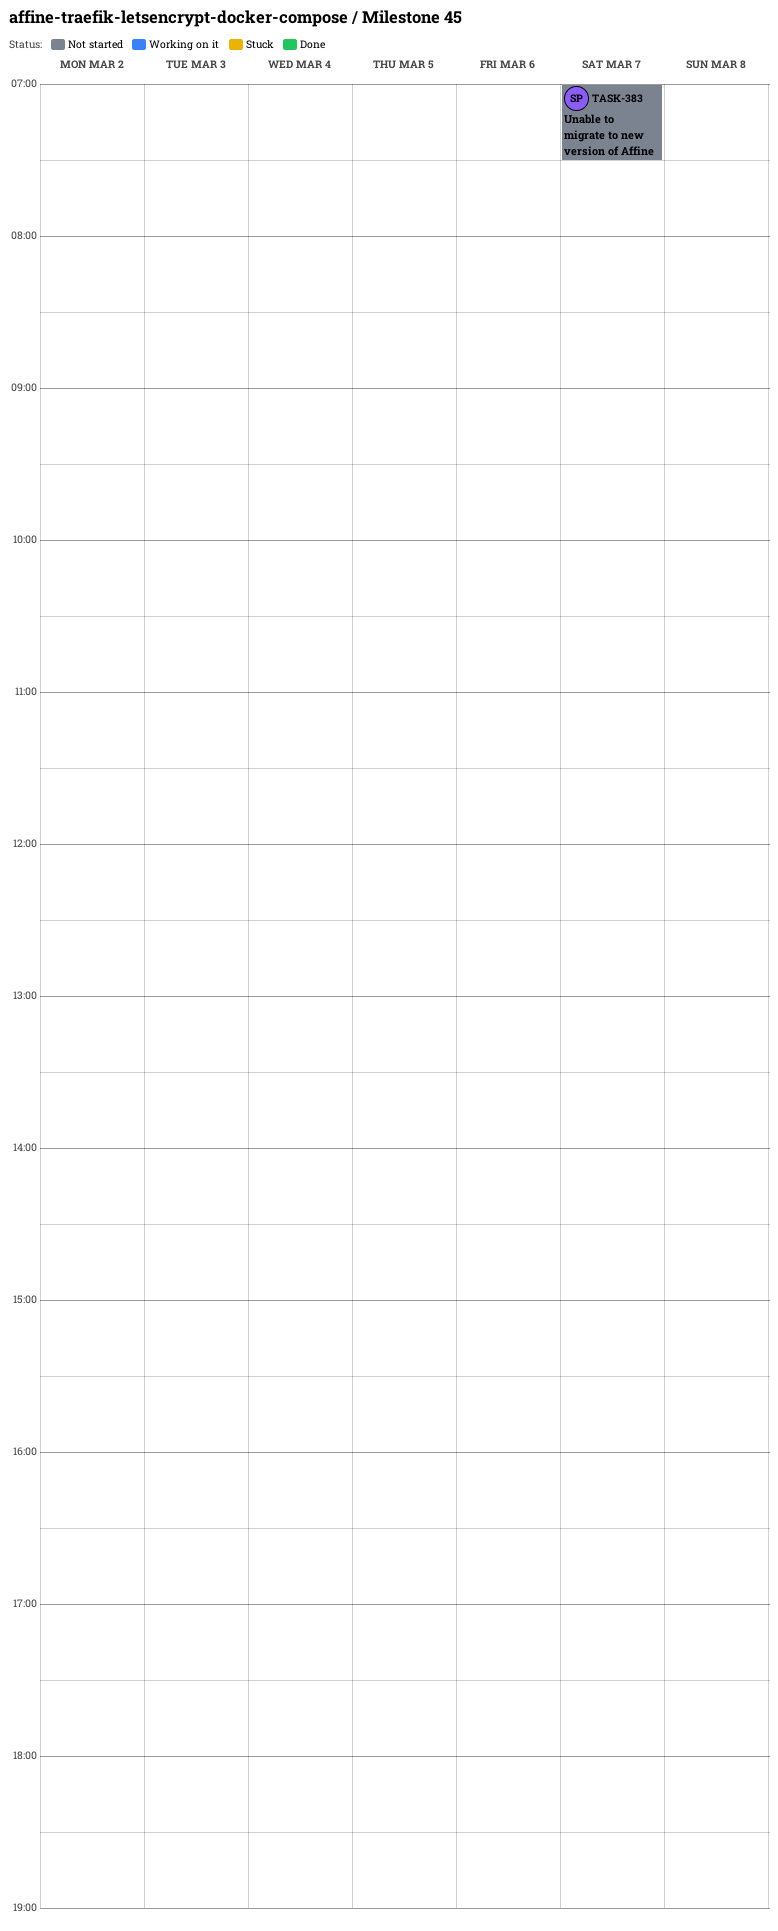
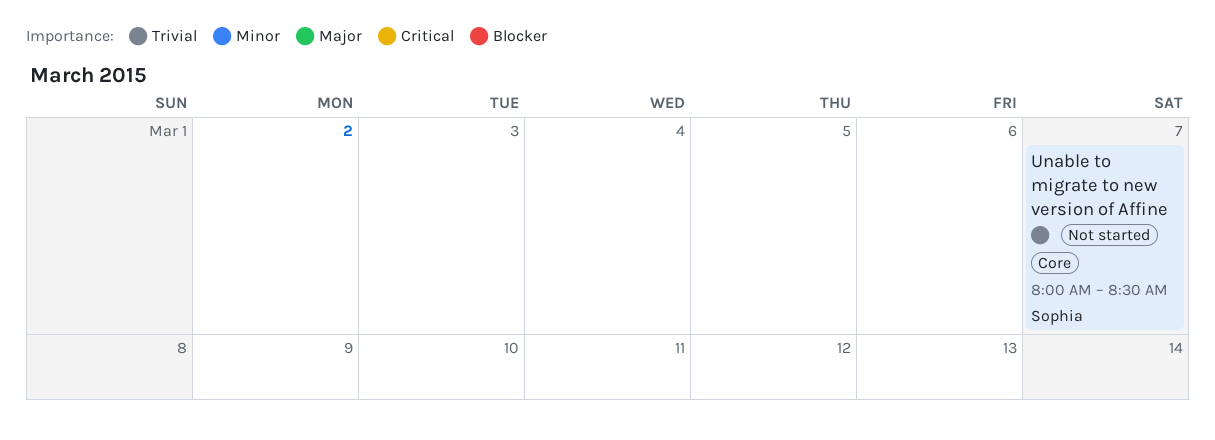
Unable to migrate to new version of Affine, begins: 07:00 -> 08:00
Unable to migrate to new version of Affine, ends: 07:30 -> 08:30

